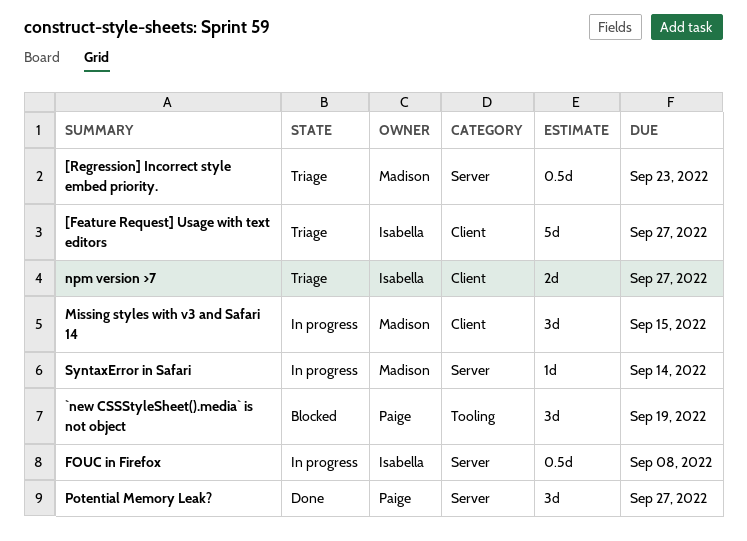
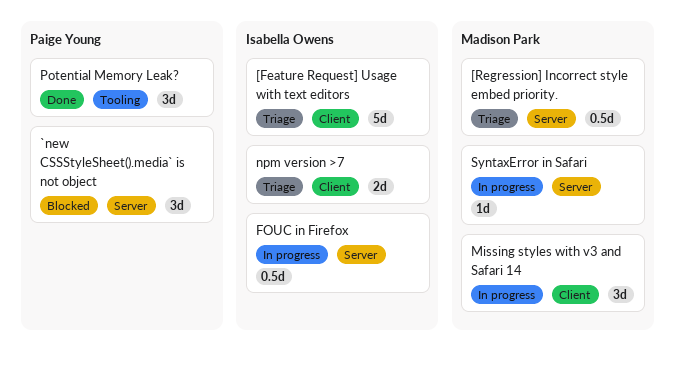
`new CSSStyleSheet().media` is not object, label: Tooling -> Server
Potential Memory Leak?, label: Server -> Tooling

